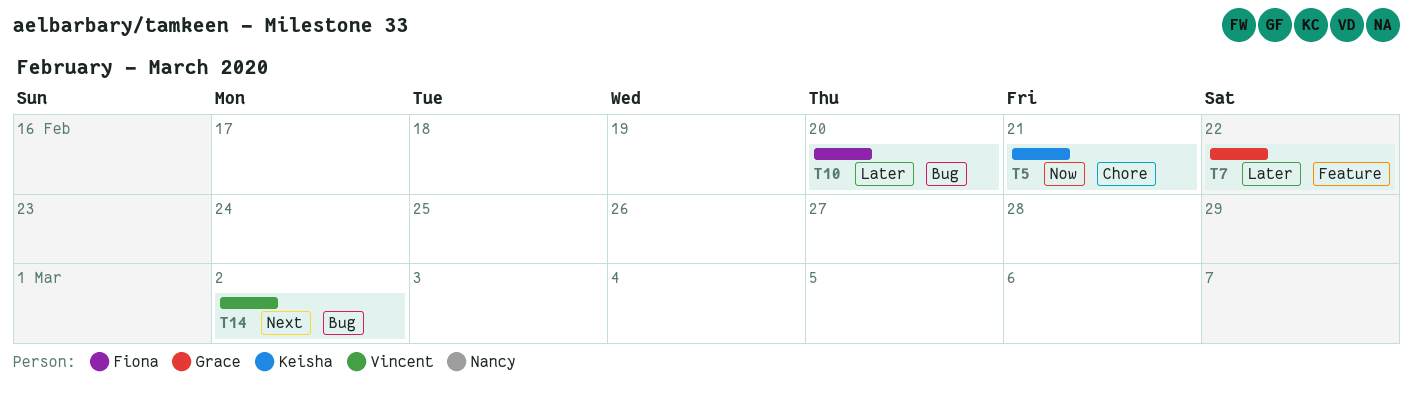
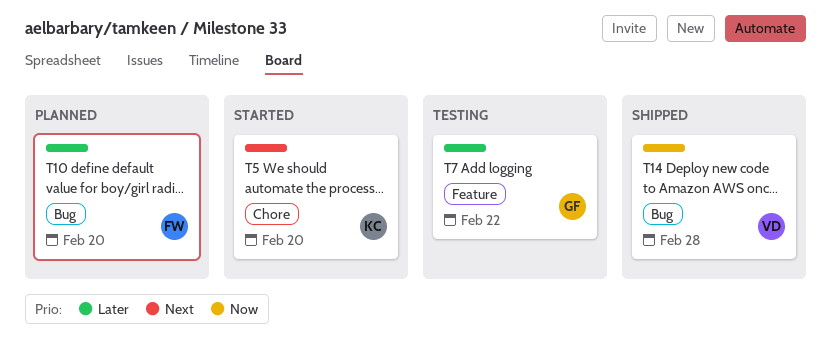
T5, priority: Now -> Next
T5, due: Feb 21 -> Feb 20
T14, priority: Next -> Now
T14, due: Mar 2 -> Feb 28

